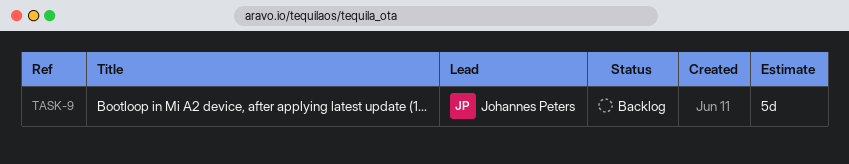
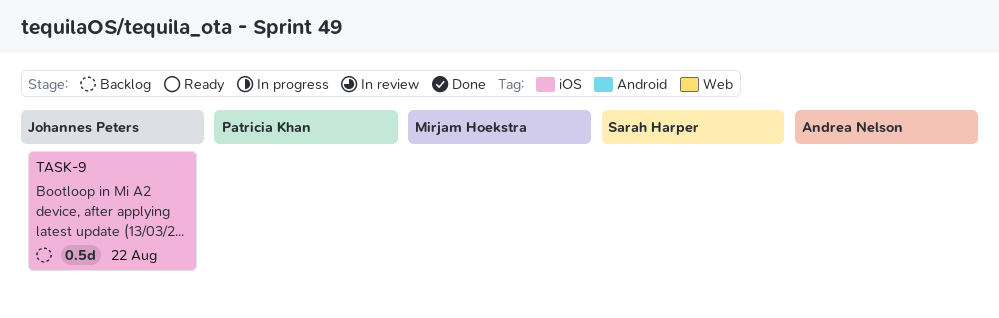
TASK-9, estimate: 5d -> 0.5d

